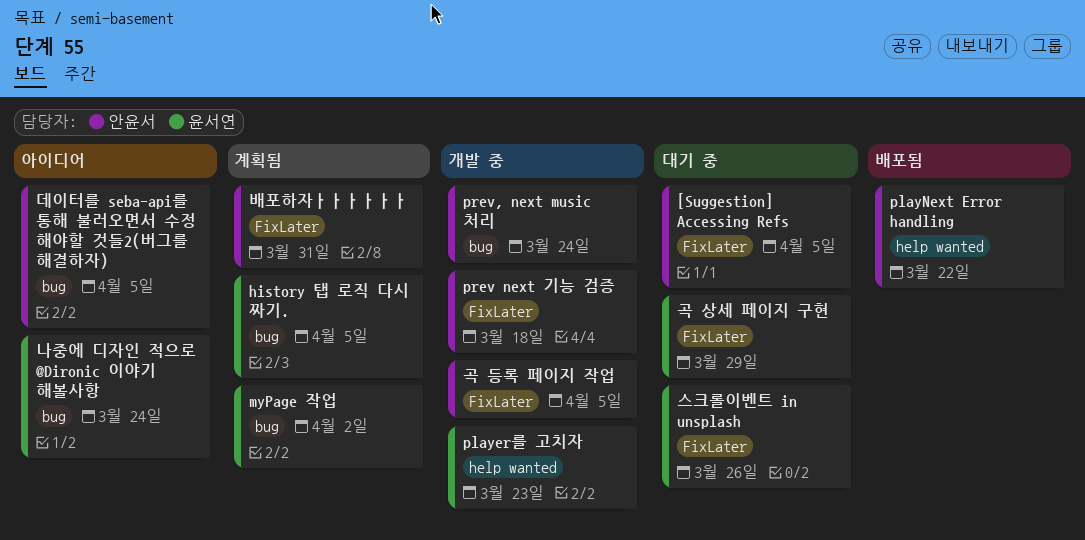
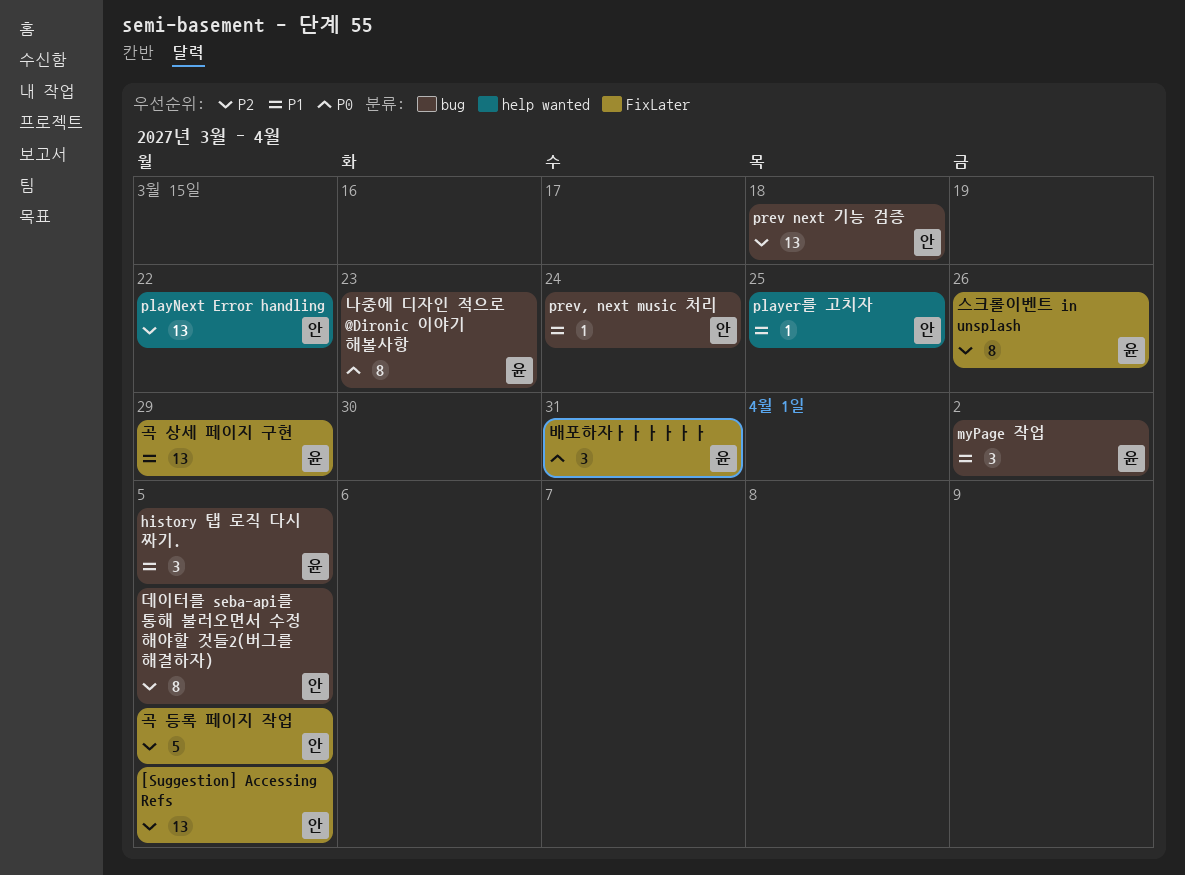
player를 고치자, owner: 윤서연 -> 안윤서
player를 고치자, due: Mar 23 -> Mar 25
prev next 기능 검증, label: FixLater -> bug
나중에 디자인 적으로 @Dironic 이야기 해볼사항, due: Mar 24 -> Mar 23
배포하자ㅏㅏㅏㅏㅏㅏ, owner: 안윤서 -> 윤서연

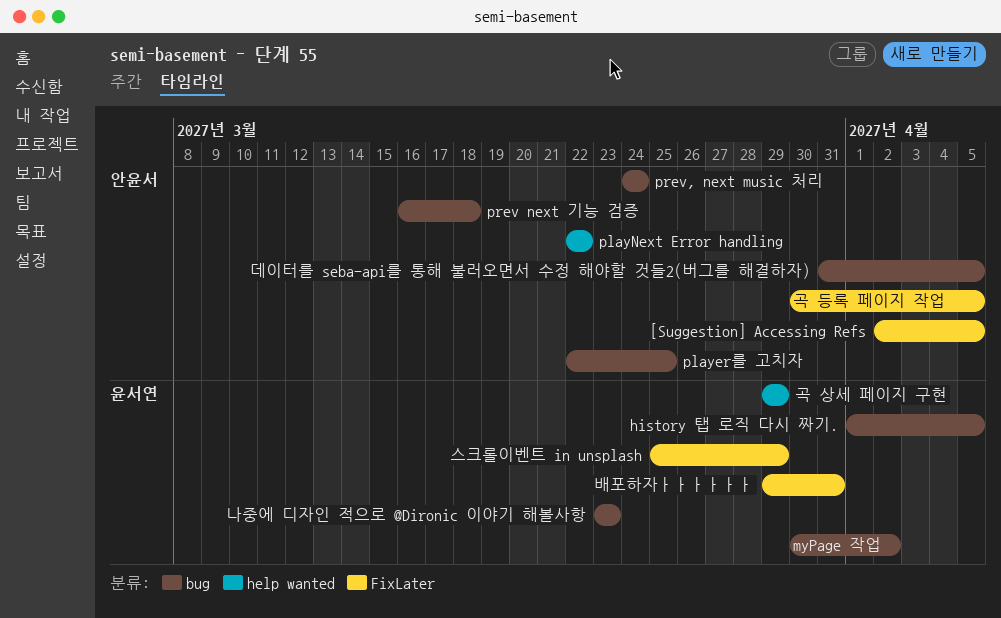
player를 고치자, label: help wanted -> bug
곡 상세 페이지 구현, label: FixLater -> help wanted
스크롤이벤트 in unsplash, due: Mar 26 -> Mar 29

